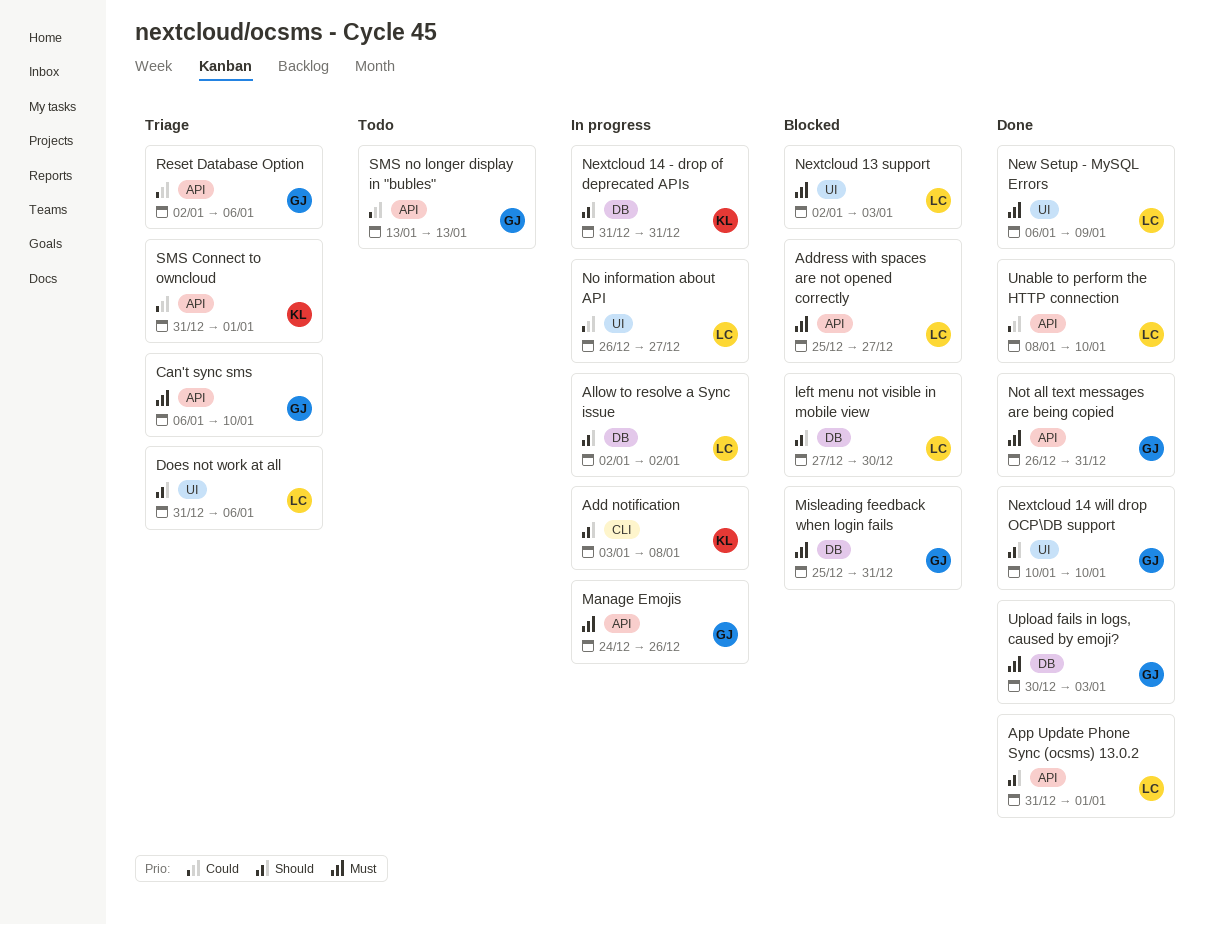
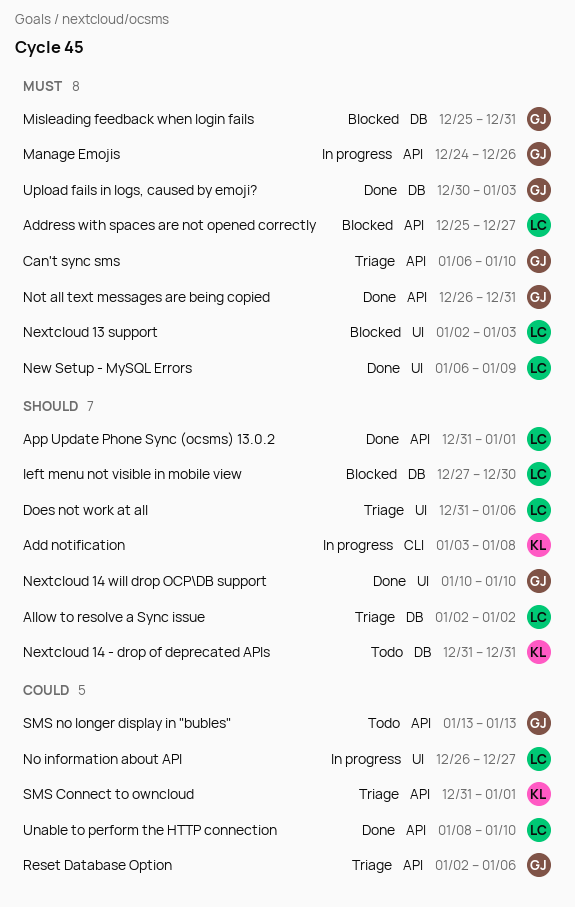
Allow to resolve a Sync issue, status: In progress -> Triage
Nextcloud 14 - drop of deprecated APIs, status: In progress -> Todo

